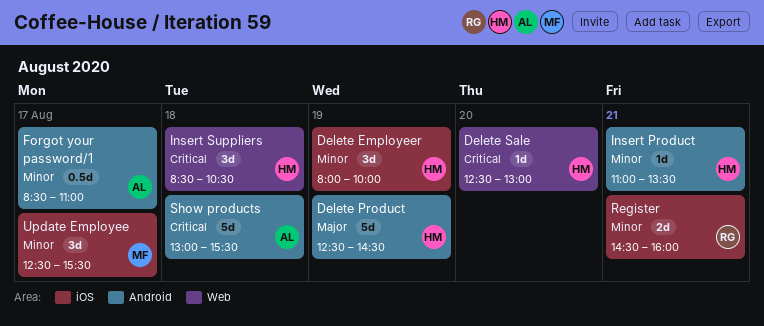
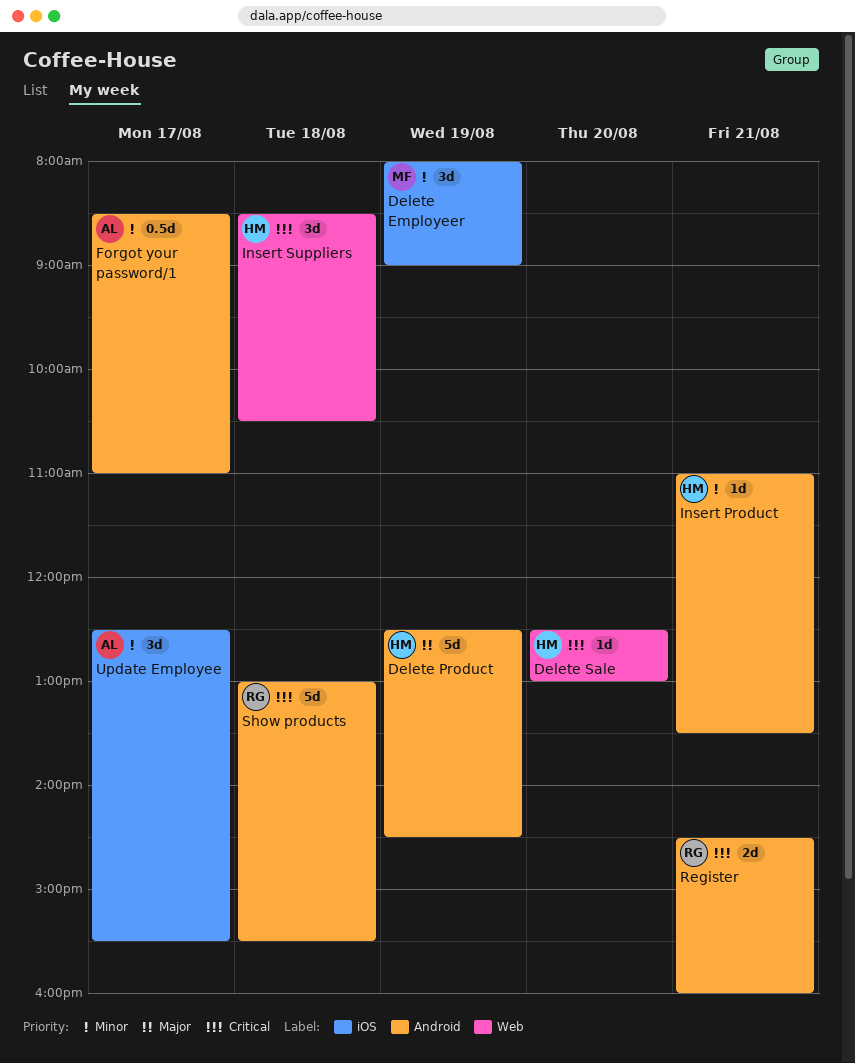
Delete Employeer, owner: HM -> MF
Delete Employeer, ends: 10:00 -> 09:00
Register, priority: Minor -> Critical
Register, label: iOS -> Android
Show products, owner: AL -> RG
Update Employee, owner: MF -> AL

